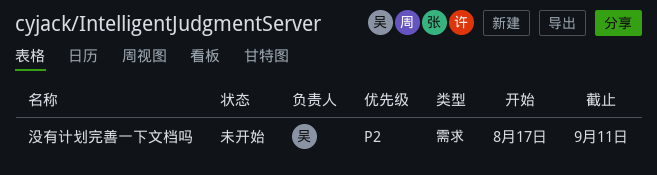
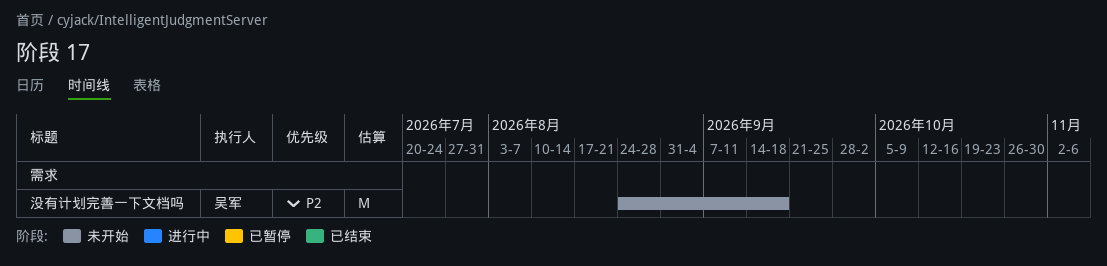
没有计划完善一下文档吗, start: Aug 17 -> Aug 24
没有计划完善一下文档吗, due: Sep 11 -> Sep 18

